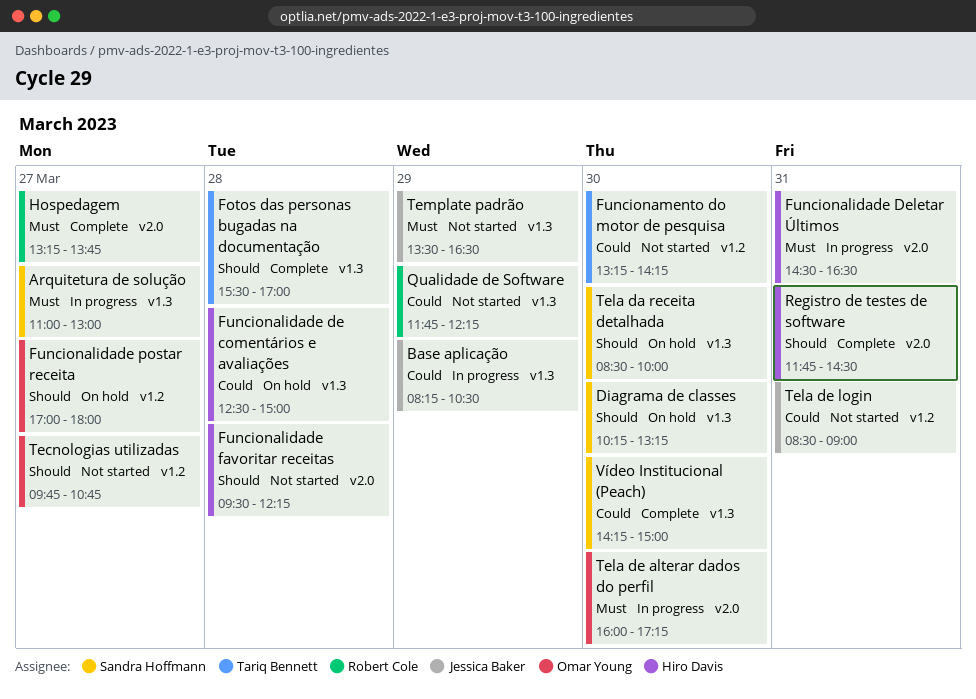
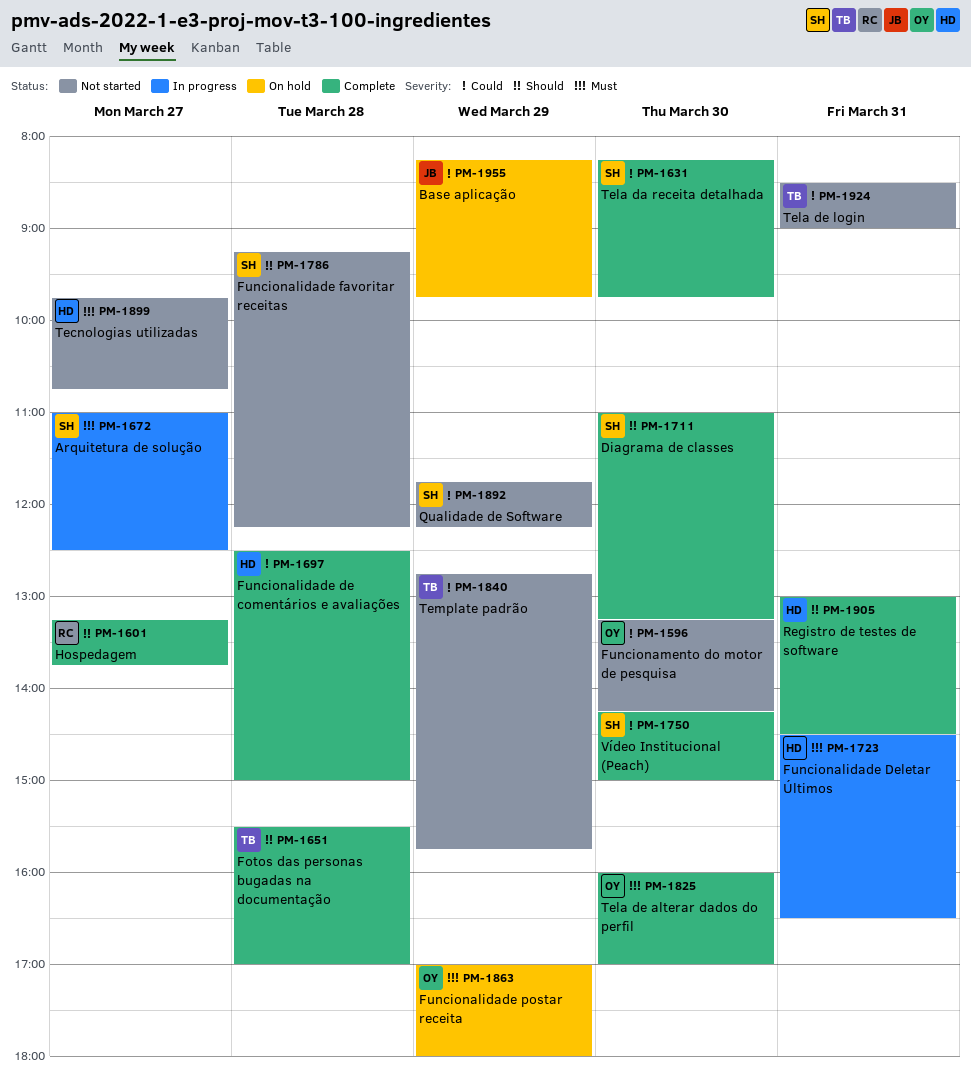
Arquitetura de solução, ends: 13:00 -> 12:30
Base aplicação, status: In progress -> On hold
Base aplicação, ends: 10:30 -> 09:45
Diagrama de classes, status: On hold -> Complete
Diagrama de classes, begins: 10:15 -> 11:00
Funcionalidade de comentários e avaliações, status: On hold -> Complete
Funcionalidade favoritar receitas, owner: Hiro Davis -> Sandra Hoffmann
Funcionalidade favoritar receitas, begins: 09:30 -> 09:15
Funcionalidade postar receita, priority: Should -> Must
Funcionalidade postar receita, day: Mar 27 -> Mar 29
Funcionamento do motor de pesquisa, owner: Tariq Bennett -> Omar Young
Hospedagem, priority: Must -> Should
Qualidade de Software, owner: Robert Cole -> Sandra Hoffmann
Registro de testes de software, begins: 11:45 -> 13:00
Tecnologias utilizadas, owner: Omar Young -> Hiro Davis
Tecnologias utilizadas, priority: Should -> Must
Tela da receita detalhada, status: On hold -> Complete
Tela da receita detalhada, priority: Should -> Could
Tela da receita detalhada, begins: 08:30 -> 08:15
Tela da receita detalhada, ends: 10:00 -> 09:45
Tela de alterar dados do perfil, status: In progress -> Complete
Tela de alterar dados do perfil, ends: 17:15 -> 17:00
Tela de login, owner: Jessica Baker -> Tariq Bennett
Template padrão, owner: Jessica Baker -> Tariq Bennett
Template padrão, priority: Must -> Could
Template padrão, begins: 13:30 -> 12:45
Template padrão, ends: 16:30 -> 15:45

